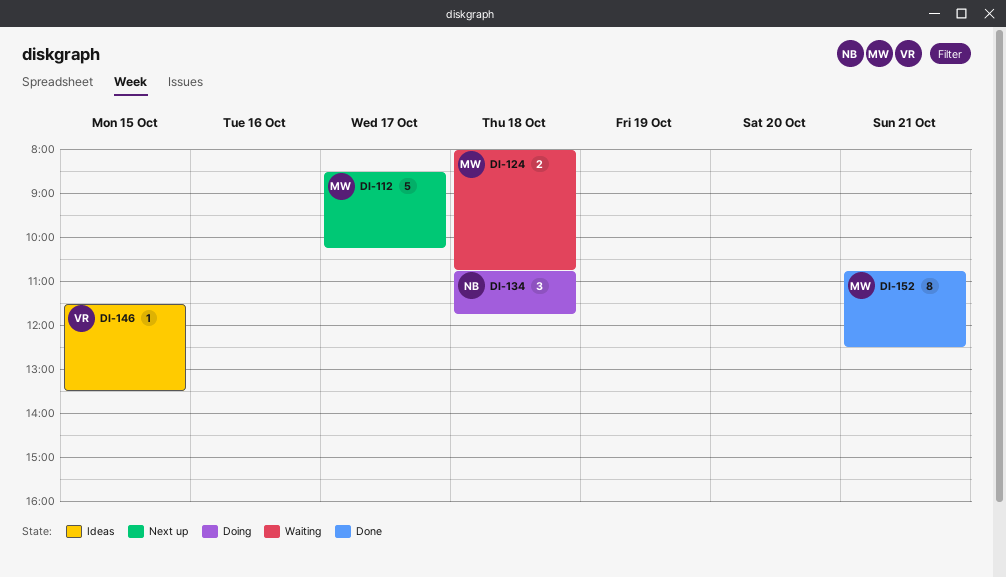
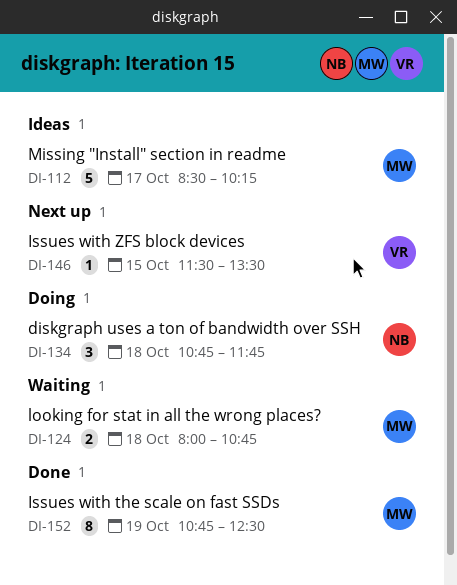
DI-112, status: Next up -> Ideas
DI-146, status: Ideas -> Next up
DI-152, day: Oct 21 -> Oct 19

